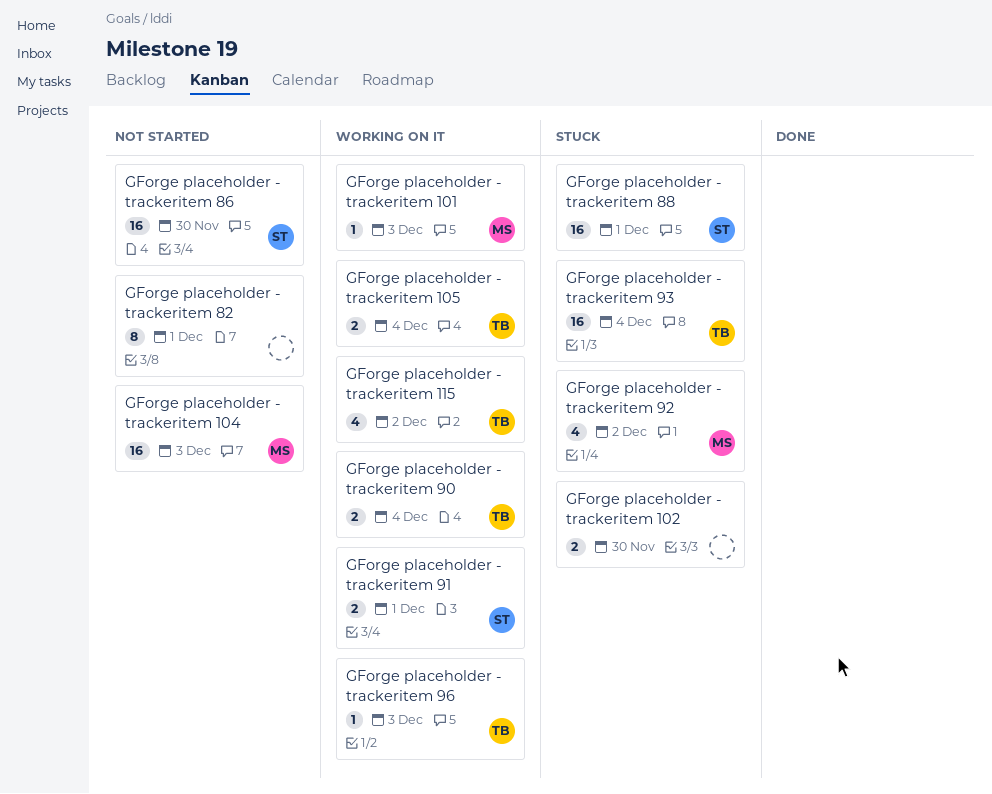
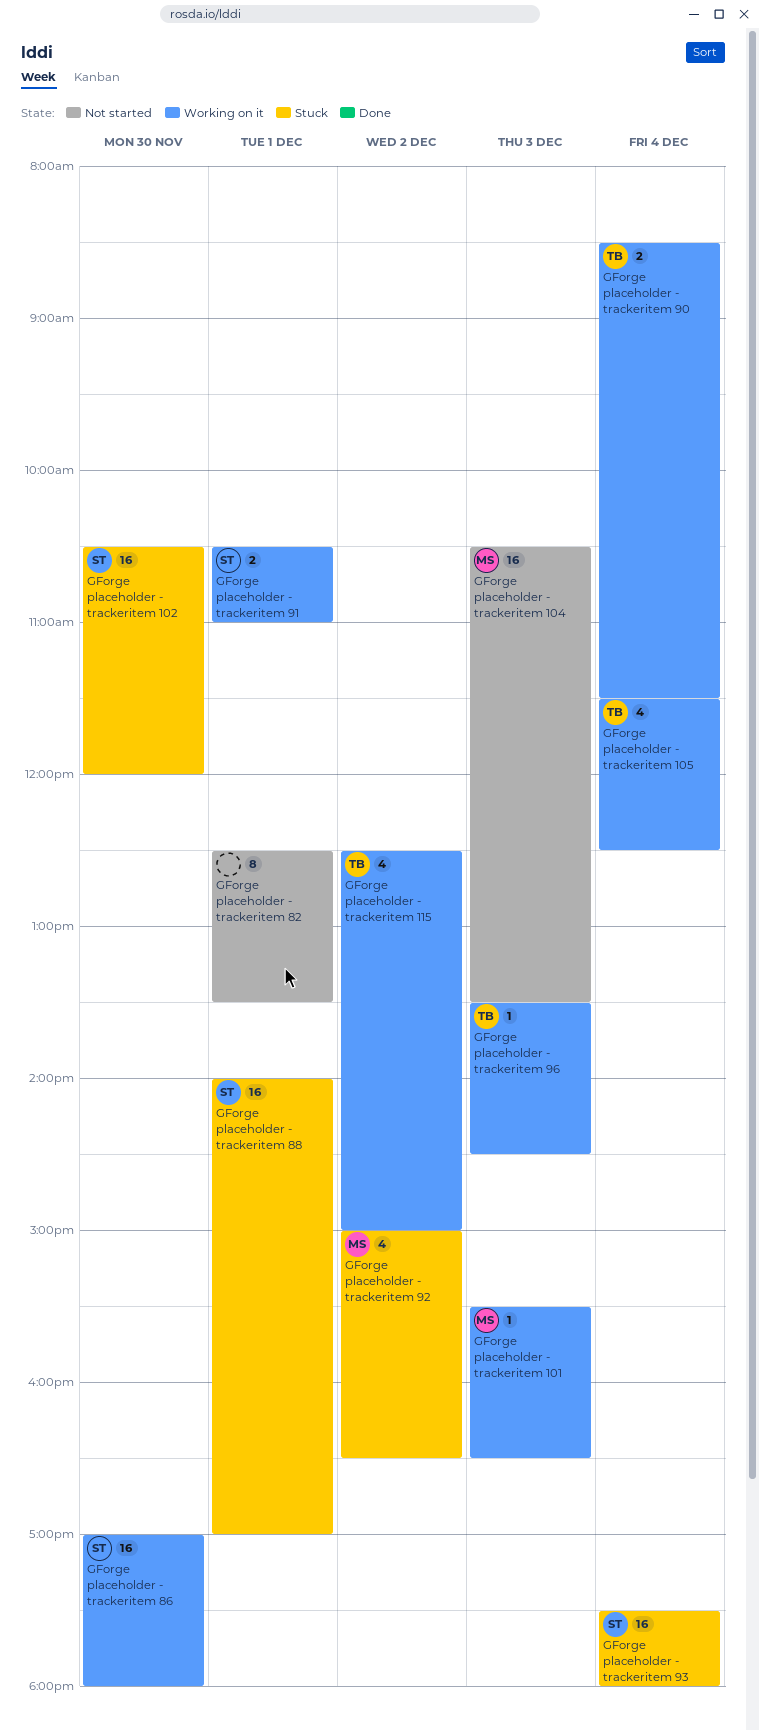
GForge placeholder - trackeritem 102, owner: none -> ST
GForge placeholder - trackeritem 102, estimate: 2 -> 16
GForge placeholder - trackeritem 105, estimate: 2 -> 4
GForge placeholder - trackeritem 86, status: Not started -> Working on it
GForge placeholder - trackeritem 93, owner: TB -> ST

